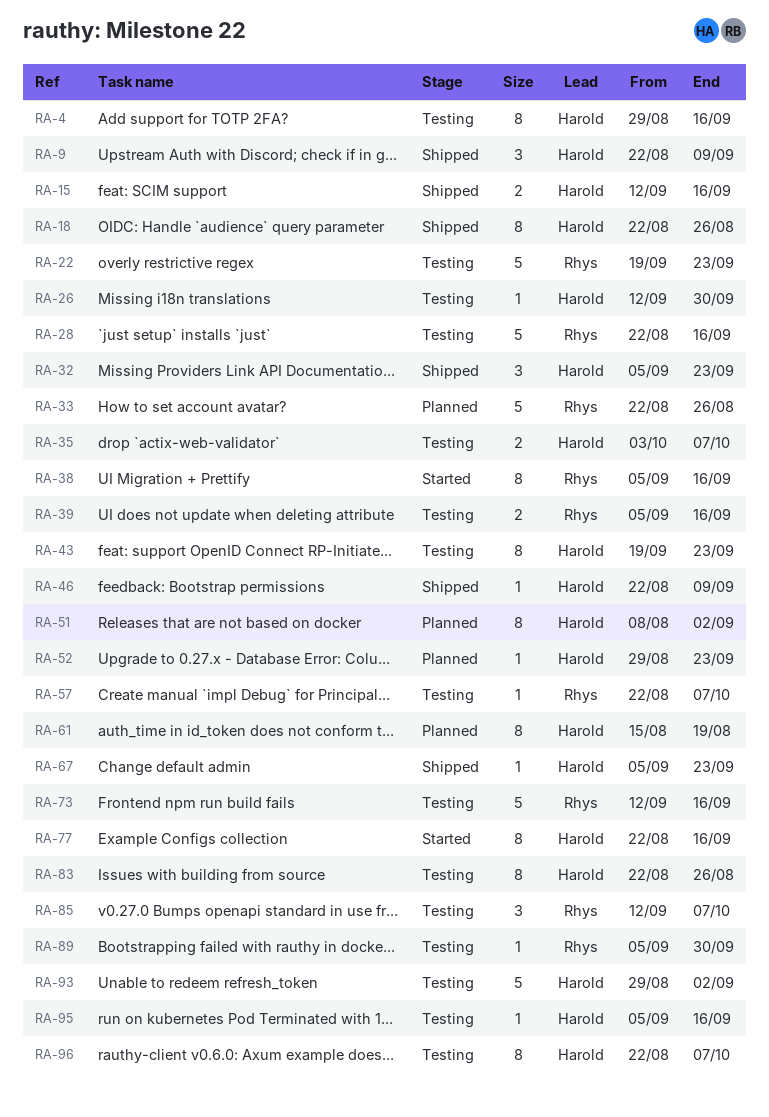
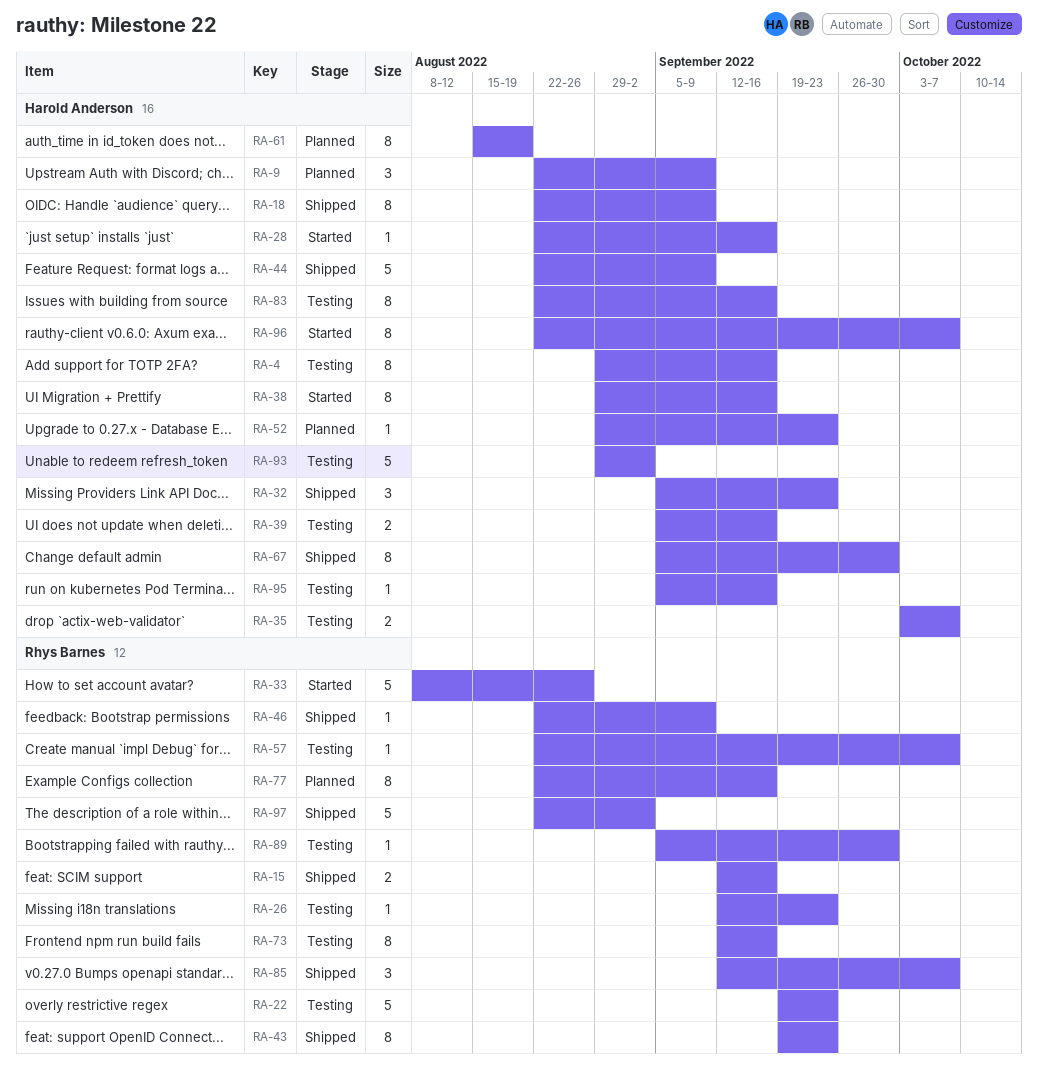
RA-9, status: Shipped -> Planned
RA-15, owner: Harold Anderson -> Rhys Barnes
RA-18, due: Aug 26 -> Sep 9
RA-26, owner: Harold Anderson -> Rhys Barnes
RA-26, due: Sep 30 -> Sep 23
RA-28, status: Testing -> Started
RA-28, owner: Rhys Barnes -> Harold Anderson
RA-28, estimate: 5 -> 1
RA-33, status: Planned -> Started
RA-33, start: Aug 22 -> Aug 8
RA-38, owner: Rhys Barnes -> Harold Anderson
RA-38, start: Sep 5 -> Aug 29
RA-39, owner: Rhys Barnes -> Harold Anderson
RA-43, status: Testing -> Shipped
RA-43, owner: Harold Anderson -> Rhys Barnes
RA-44: none -> present
RA-46, owner: Harold Anderson -> Rhys Barnes
RA-51: present -> none
RA-67, estimate: 1 -> 8
RA-67, due: Sep 23 -> Sep 30
RA-73, estimate: 5 -> 8
RA-77, status: Started -> Planned
RA-77, owner: Harold Anderson -> Rhys Barnes
RA-83, due: Aug 26 -> Sep 16
RA-85, status: Testing -> Shipped
RA-96, status: Testing -> Started
RA-97: none -> present

